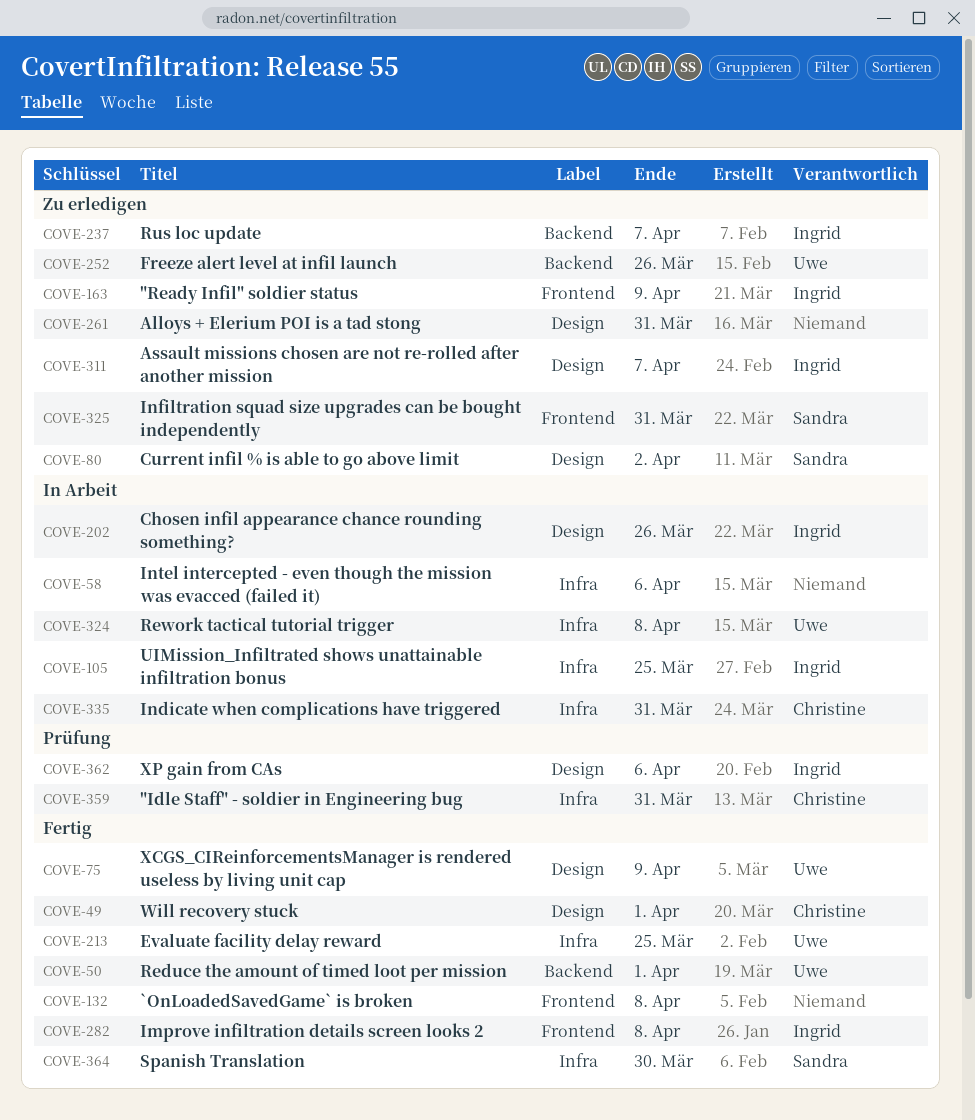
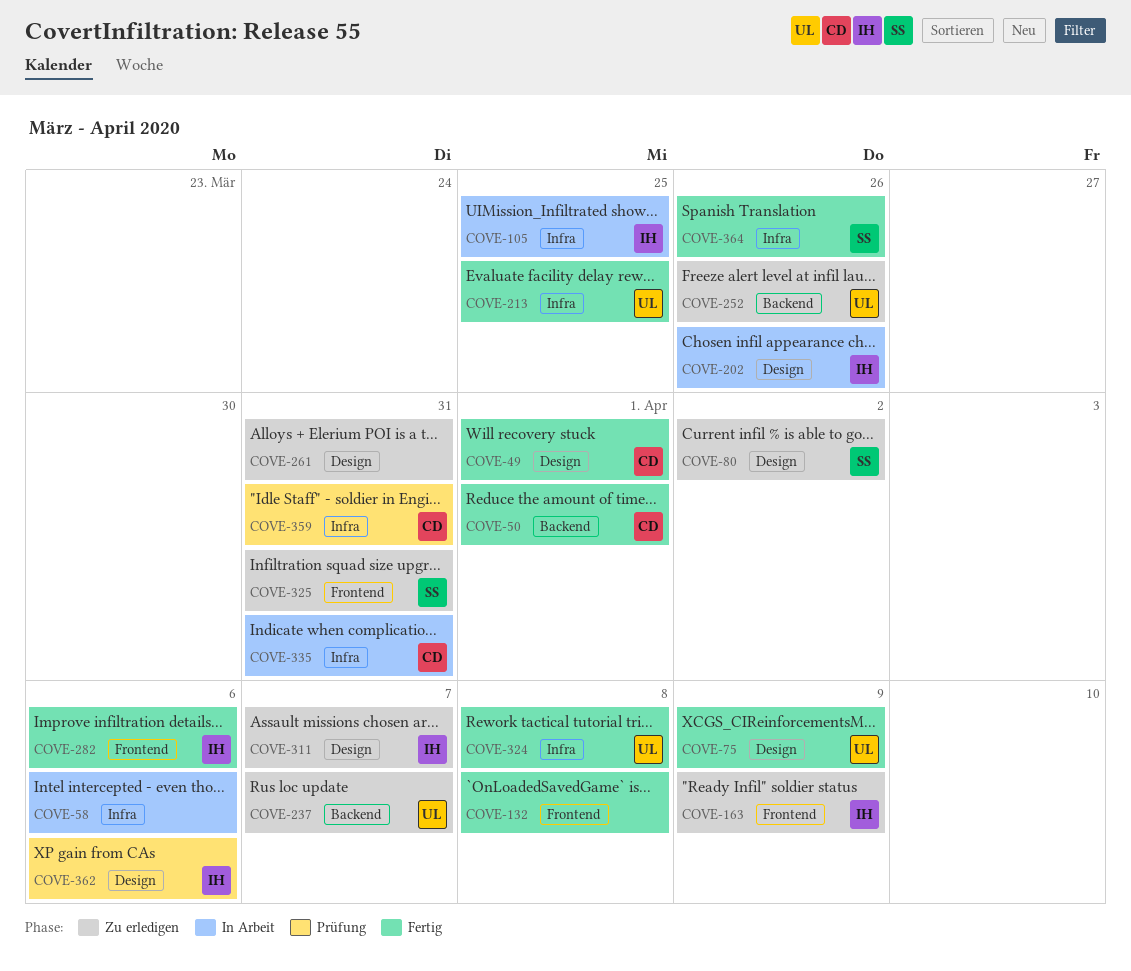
COVE-50, owner: Uwe -> Christine
COVE-237, owner: Ingrid -> Uwe
COVE-282, due: Apr 8 -> Apr 6
COVE-324, status: In Arbeit -> Fertig
COVE-364, due: Mar 30 -> Mar 26

